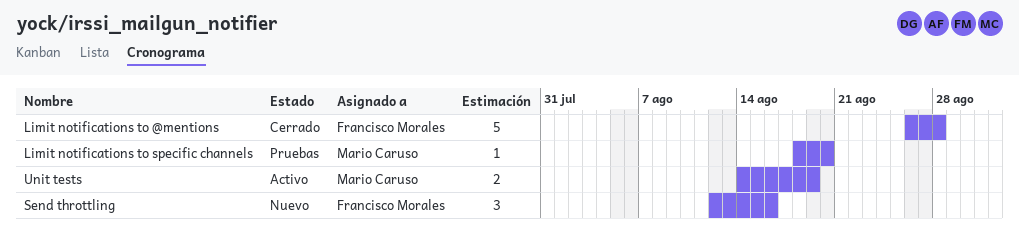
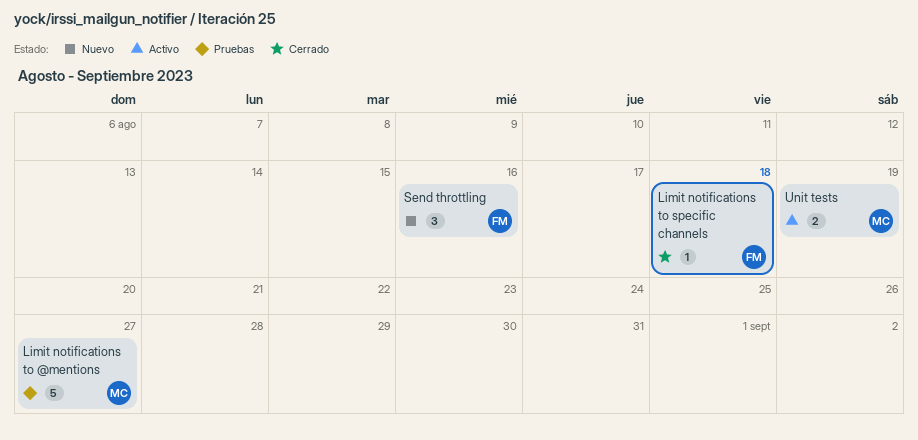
Limit notifications to @mentions, status: Cerrado -> Pruebas
Limit notifications to @mentions, owner: Francisco Morales -> Mario Caruso
Limit notifications to @mentions, due: Aug 28 -> Aug 27
Limit notifications to specific channels, status: Pruebas -> Cerrado
Limit notifications to specific channels, owner: Mario Caruso -> Francisco Morales
Limit notifications to specific channels, due: Aug 20 -> Aug 18

